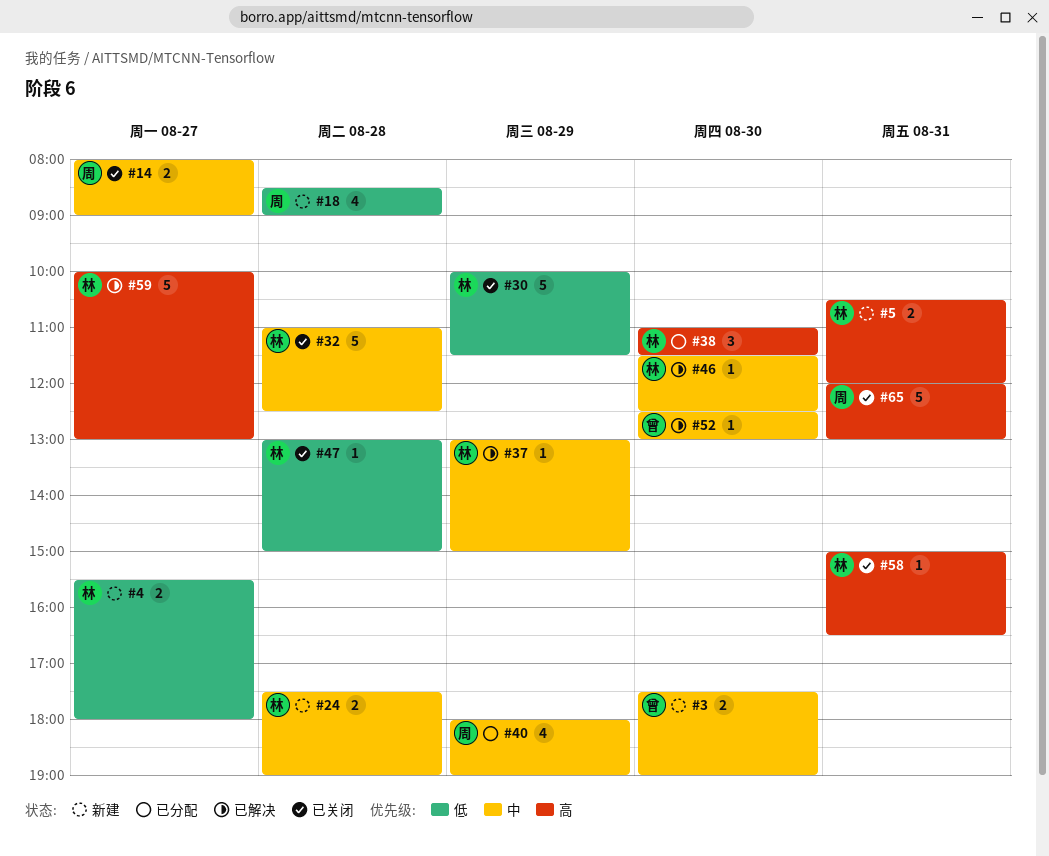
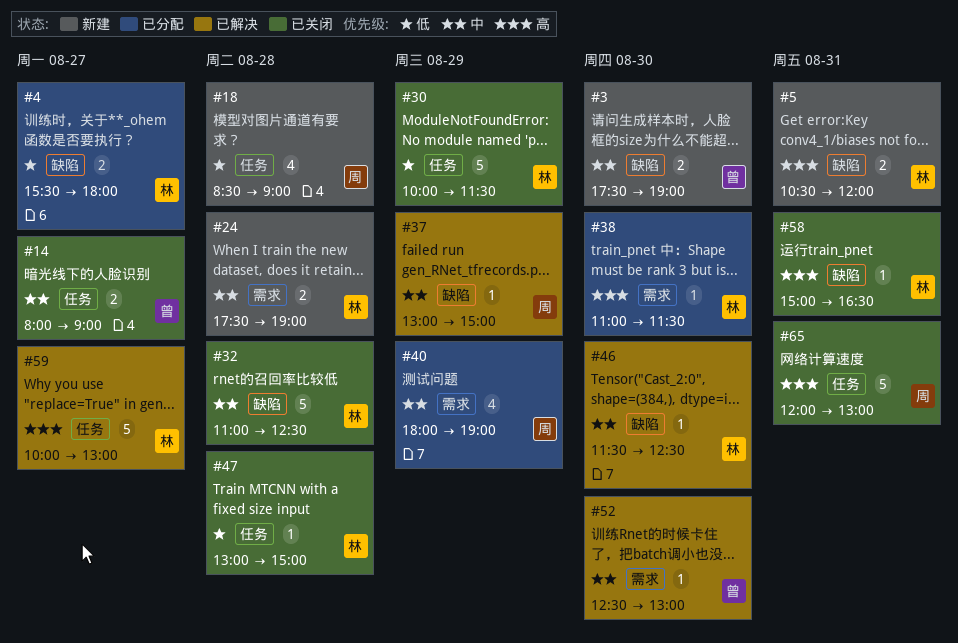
#4, status: 新建 -> 已分配
#14, owner: 周 -> 曾
#37, owner: 林 -> 周
#38, estimate: 3 -> 1

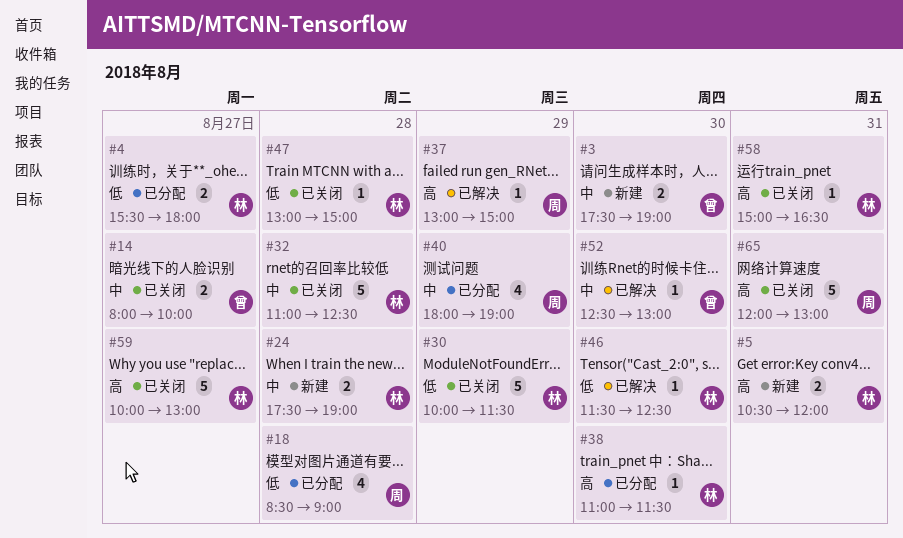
#14, ends: 09:00 -> 10:00
#18, status: 新建 -> 已分配
#37, priority: 中 -> 高
#46, priority: 中 -> 低
#59, status: 已解决 -> 已关闭

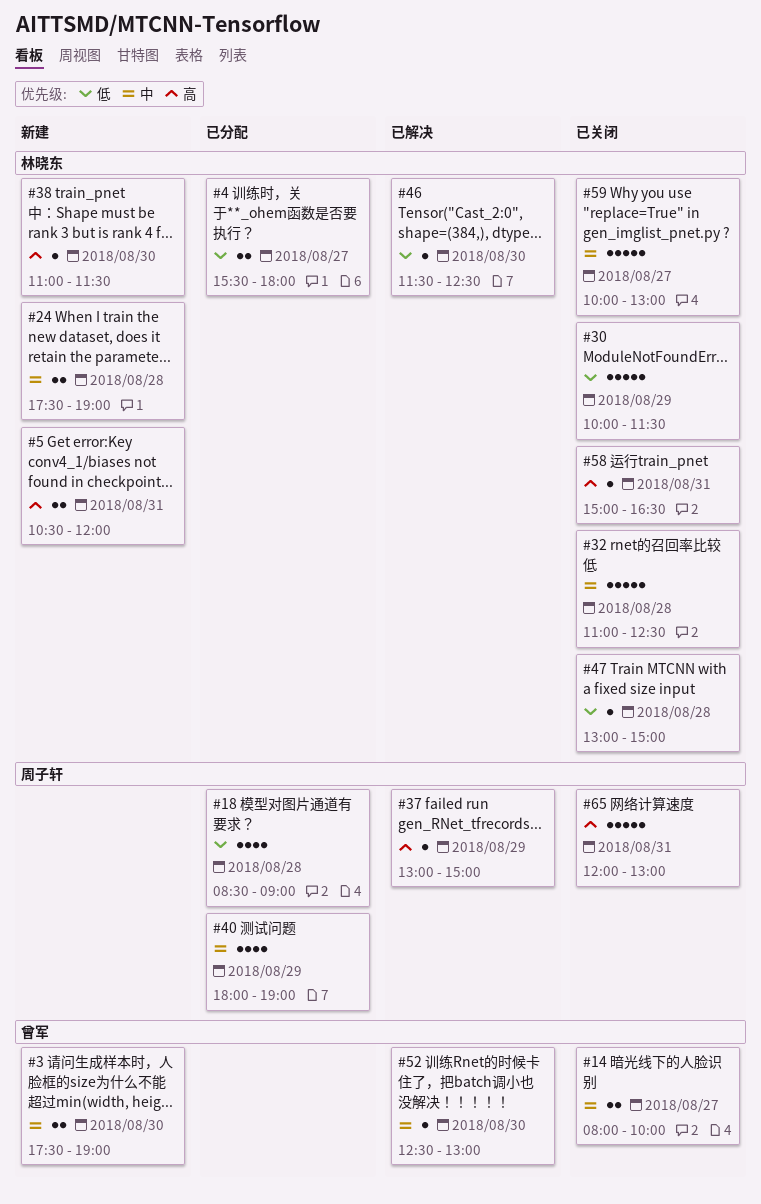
#38, status: 已分配 -> 新建
#59, priority: 高 -> 中

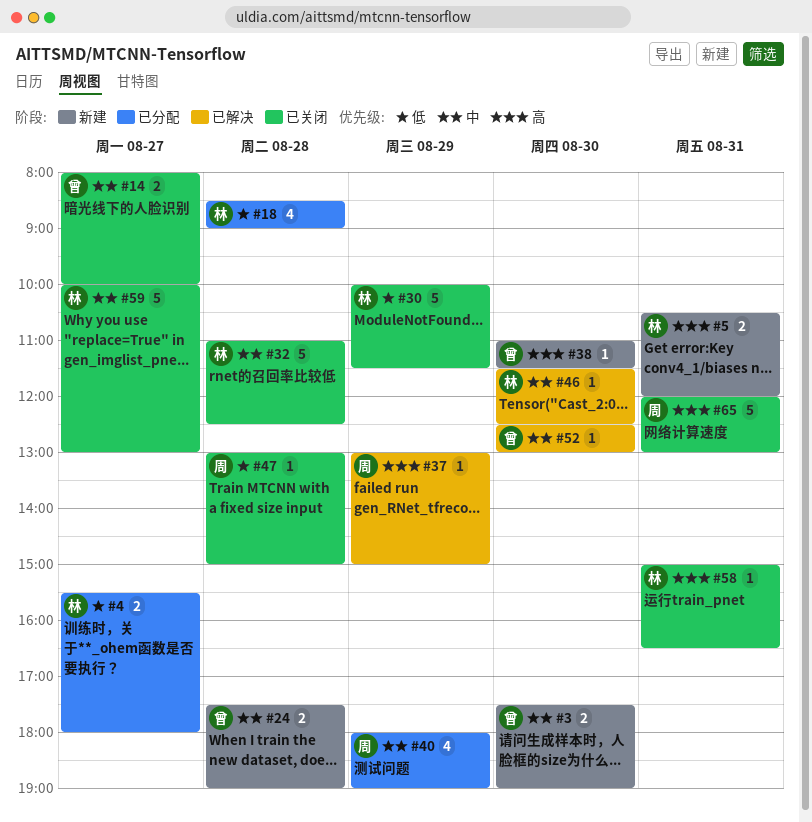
#18, owner: 周子轩 -> 林晓东
#24, owner: 林晓东 -> 曾军
#38, owner: 林晓东 -> 曾军
#46, priority: 低 -> 中
#47, owner: 林晓东 -> 周子轩

